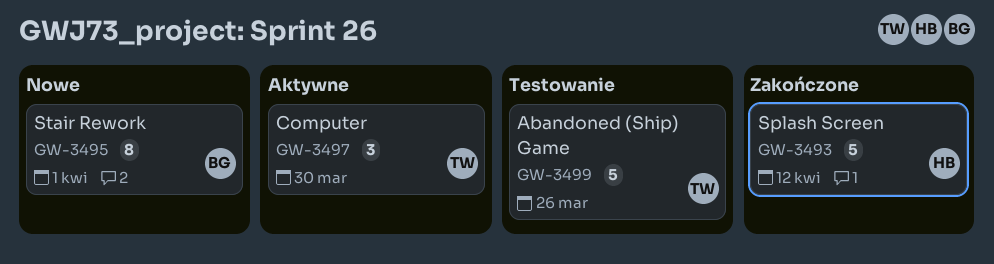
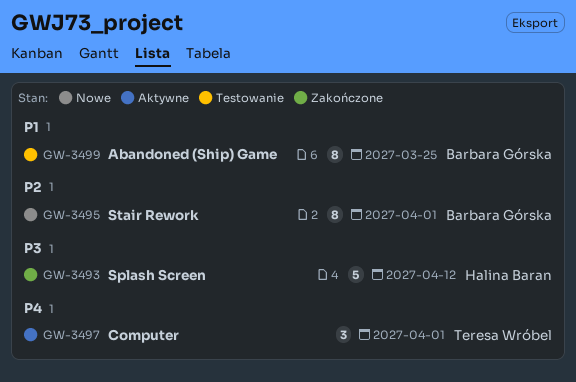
GW-3497, due: Mar 30 -> Apr 1
GW-3499, owner: Teresa Wróbel -> Barbara Górska
GW-3499, estimate: 5 -> 8
GW-3499, due: Mar 26 -> Mar 25

